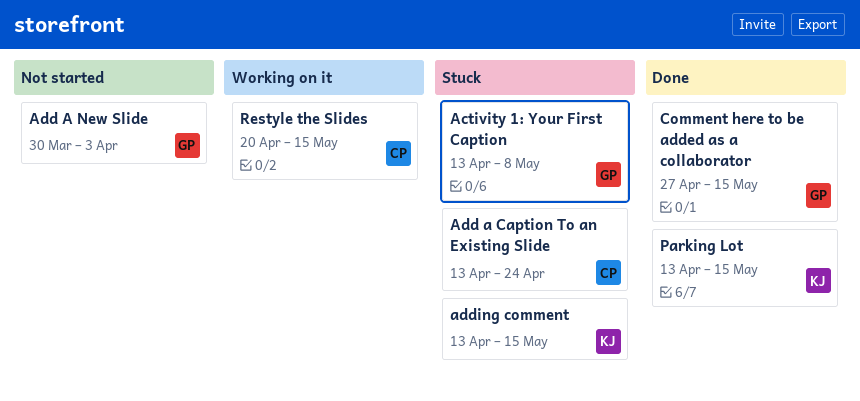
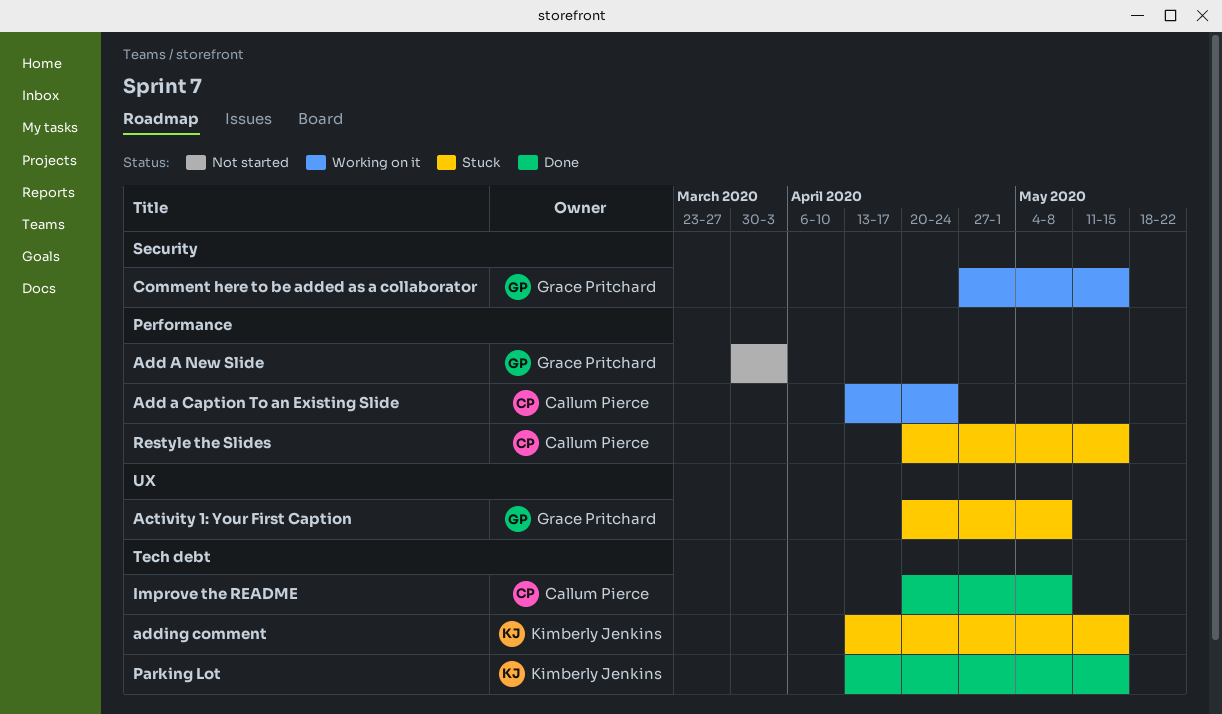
Activity 1: Your First Caption, start: Apr 13 -> Apr 20
Add a Caption To an Existing Slide, status: Stuck -> Working on it
Comment here to be added as a collaborator, status: Done -> Working on it
Improve the README: none -> present
Restyle the Slides, status: Working on it -> Stuck

